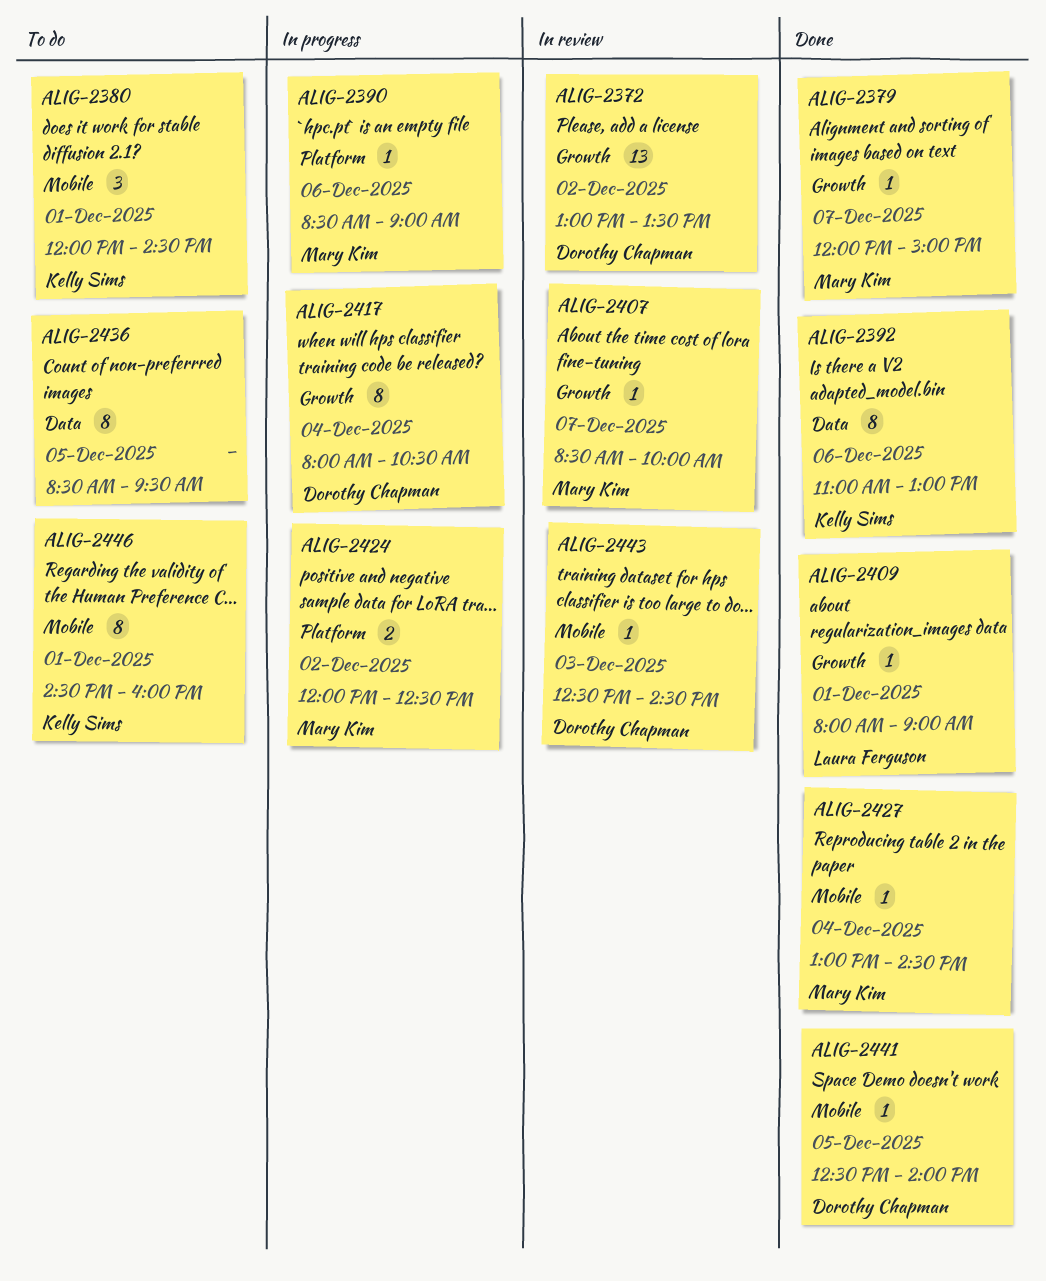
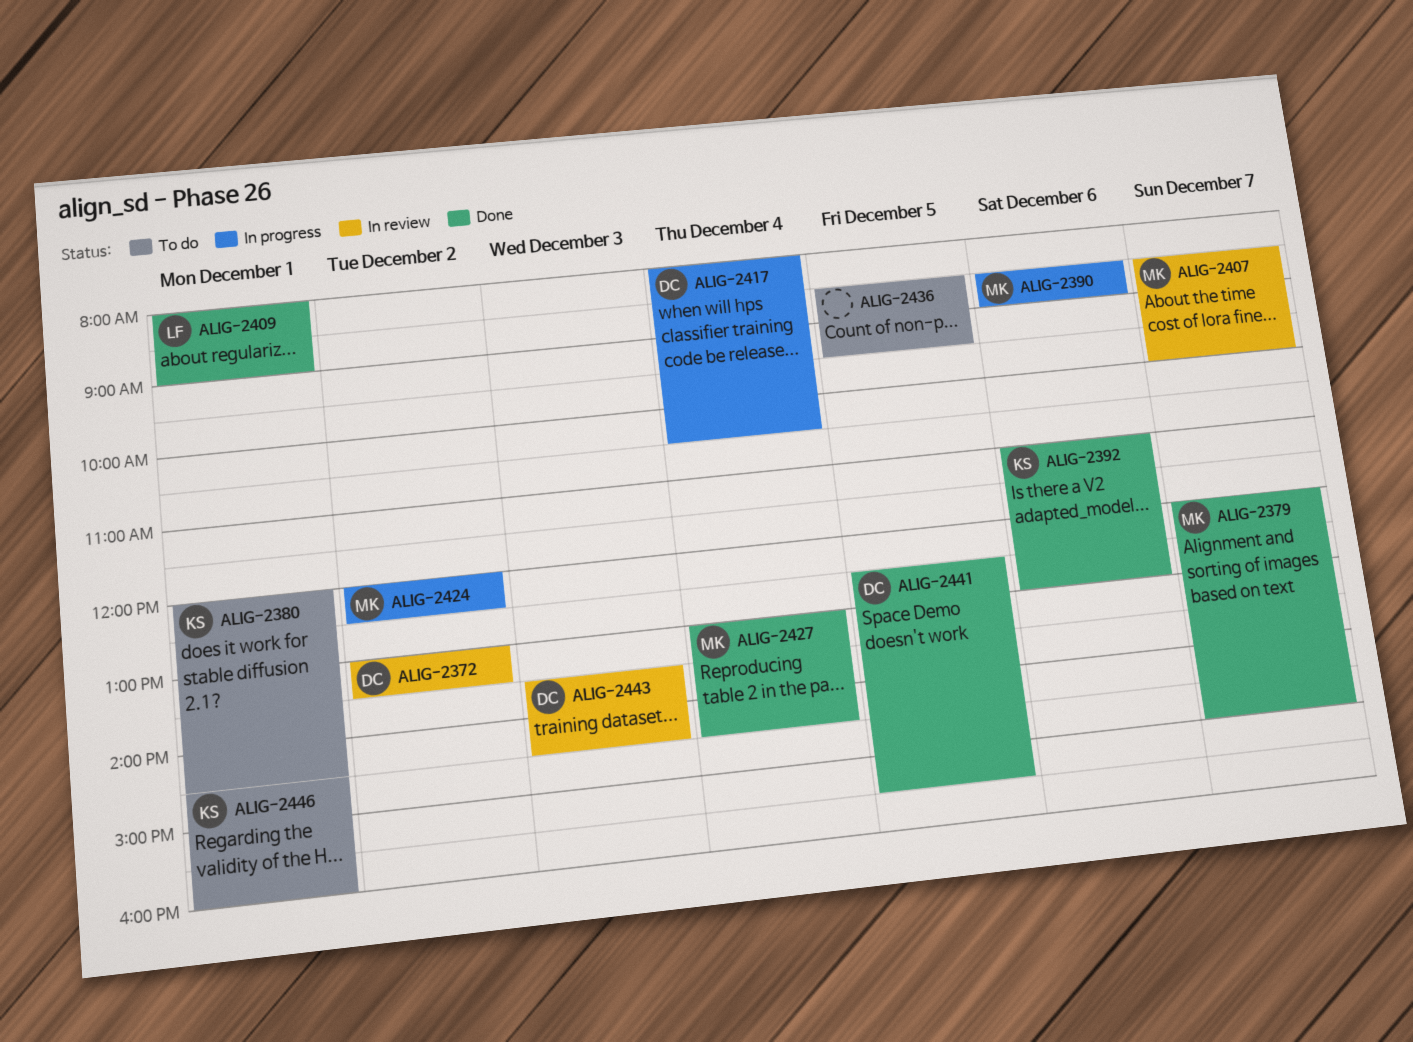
ALIG-2441, ends: 14:00 -> 15:30
ALIG-2443, begins: 12:30 -> 13:30

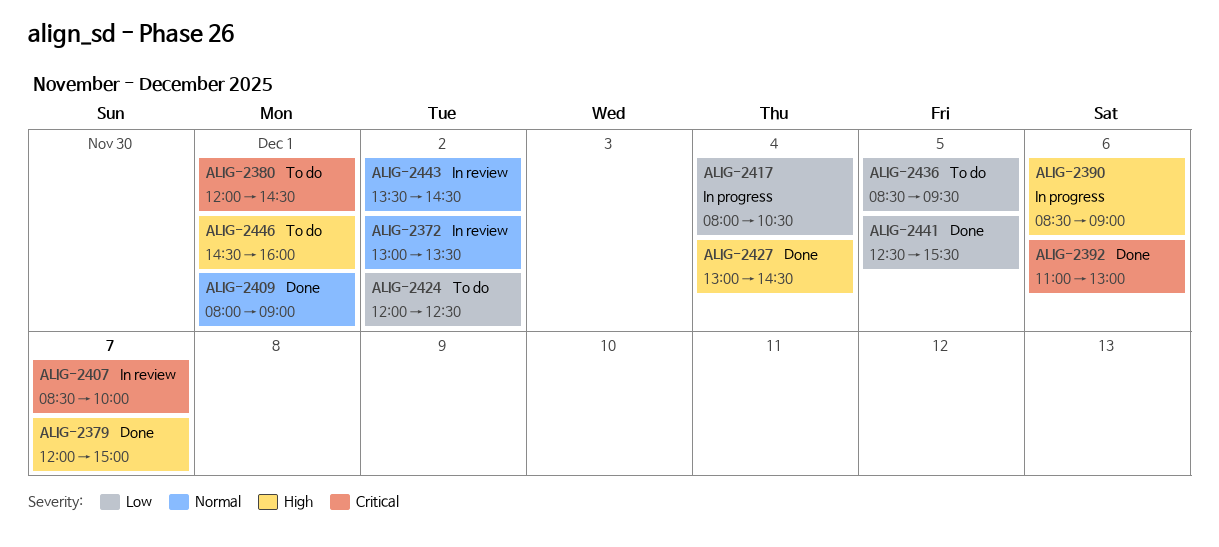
ALIG-2424, status: In progress -> To do
ALIG-2443, day: Dec 3 -> Dec 2

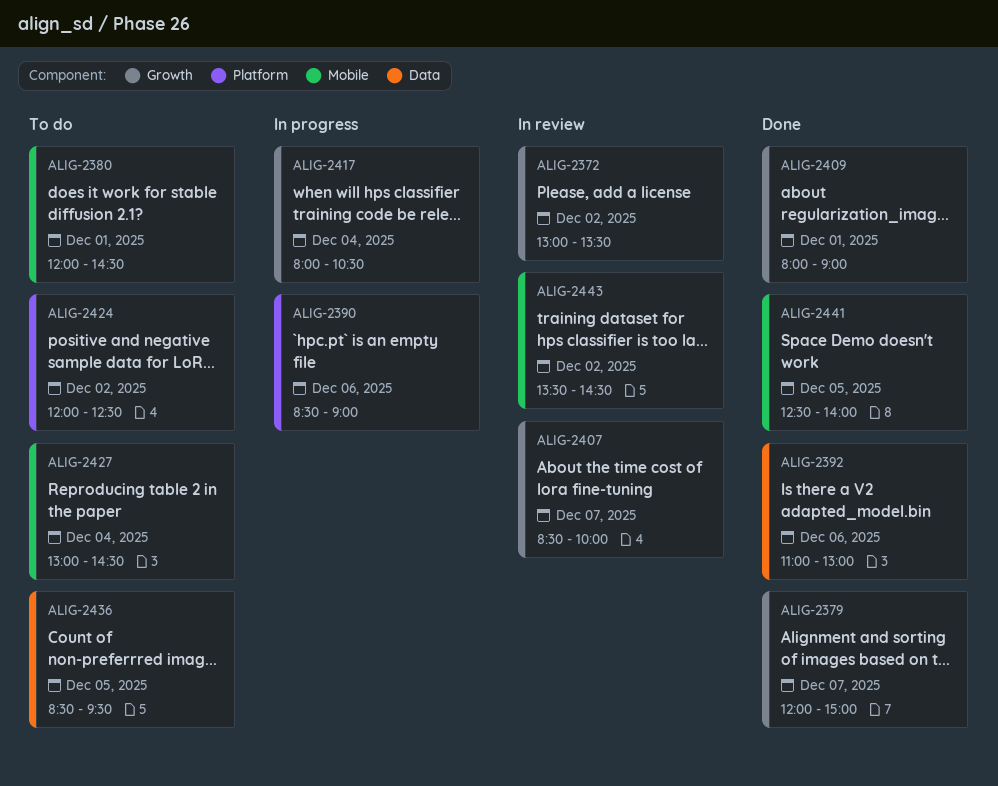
ALIG-2427, status: Done -> To do
ALIG-2441, ends: 15:30 -> 14:00
ALIG-2446: present -> none

